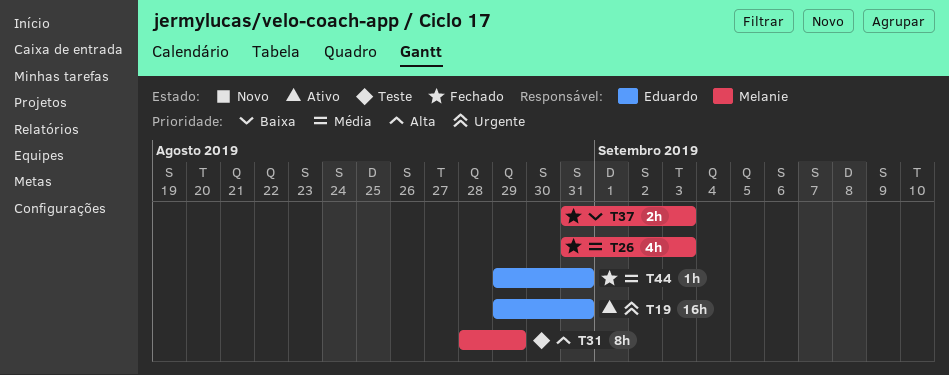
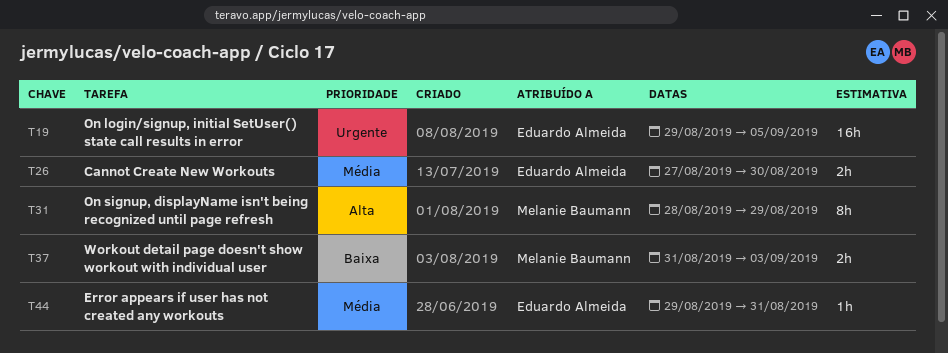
T19, due: Aug 31 -> Sep 5
T26, owner: Melanie Baumann -> Eduardo Almeida
T26, estimate: 4h -> 2h
T26, start: Aug 31 -> Aug 27
T26, due: Sep 3 -> Aug 30

